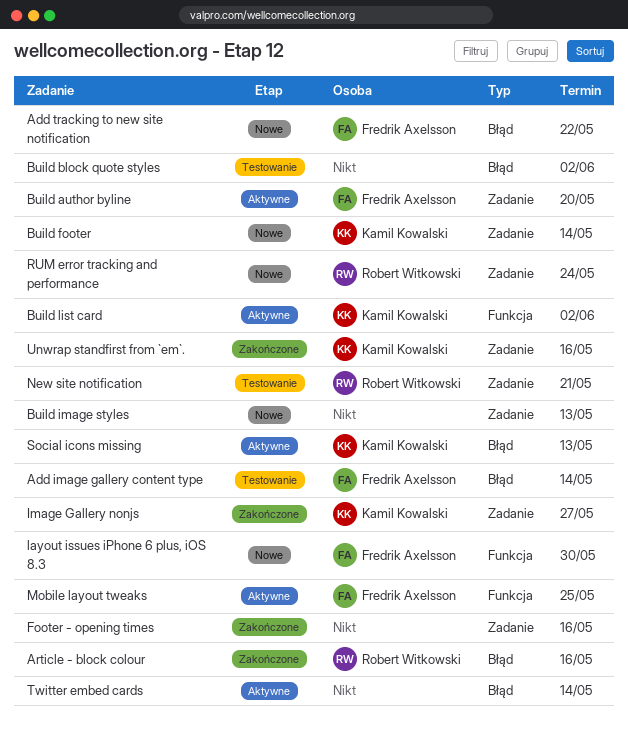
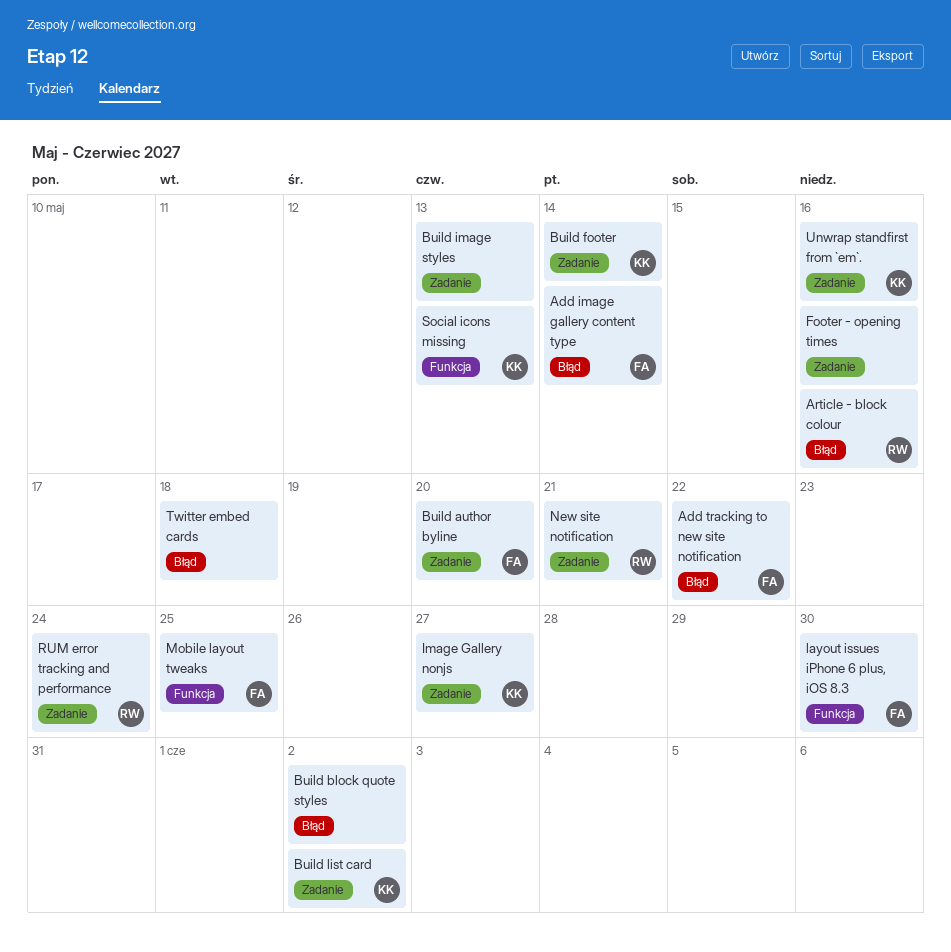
Build list card, label: Funkcja -> Zadanie
Social icons missing, label: Błąd -> Funkcja
Twitter embed cards, due: May 14 -> May 18

